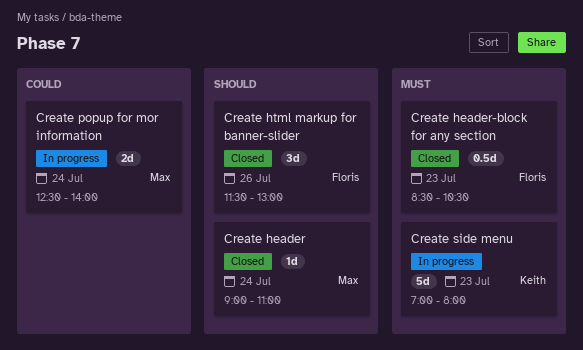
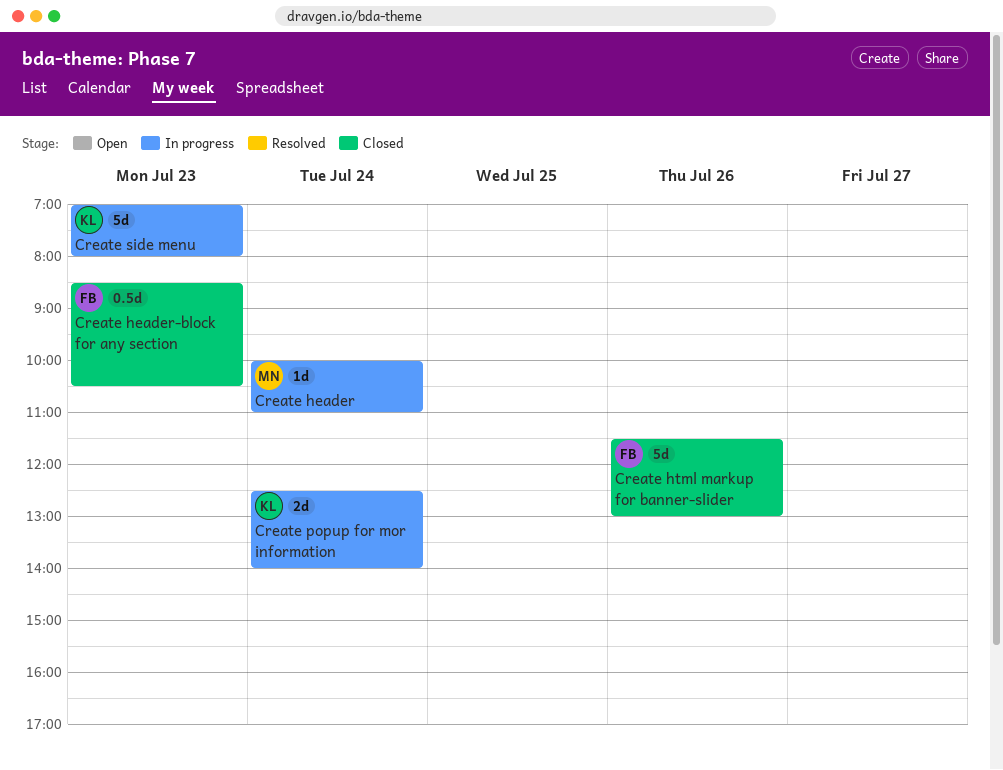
Create header, status: Closed -> In progress
Create header, begins: 09:00 -> 10:00
Create html markup for banner-slider, estimate: 3d -> 5d
Create popup for mor information, owner: Max -> Keith

